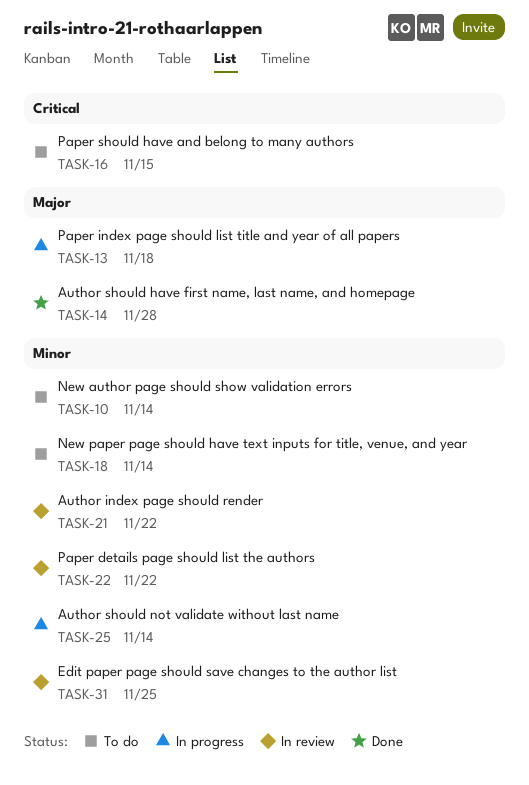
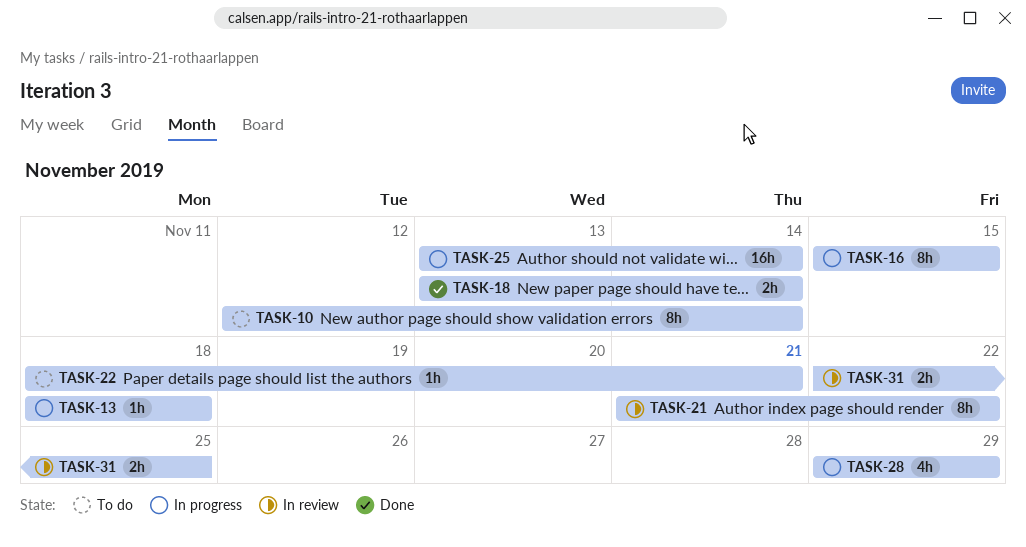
TASK-14: present -> none
TASK-16, status: To do -> In progress
TASK-18, status: To do -> Done
TASK-22, status: In review -> To do
TASK-22, due: Nov 22 -> Nov 21
TASK-28: none -> present

